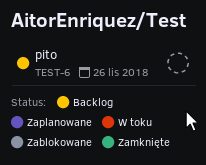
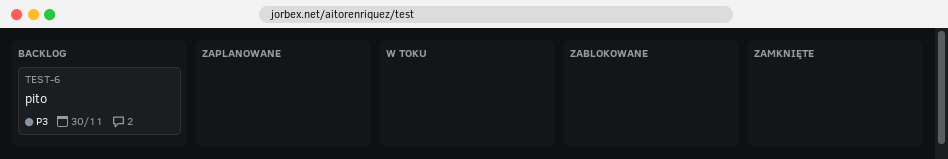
TEST-6, due: Nov 26 -> Nov 30

